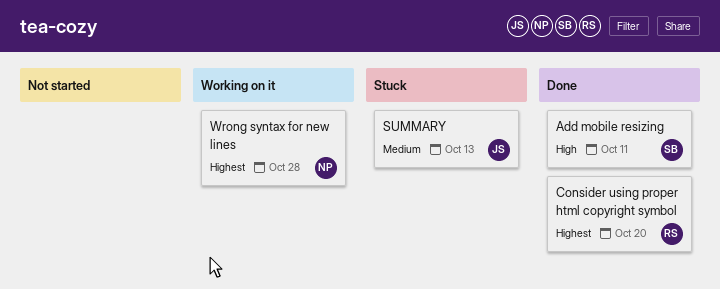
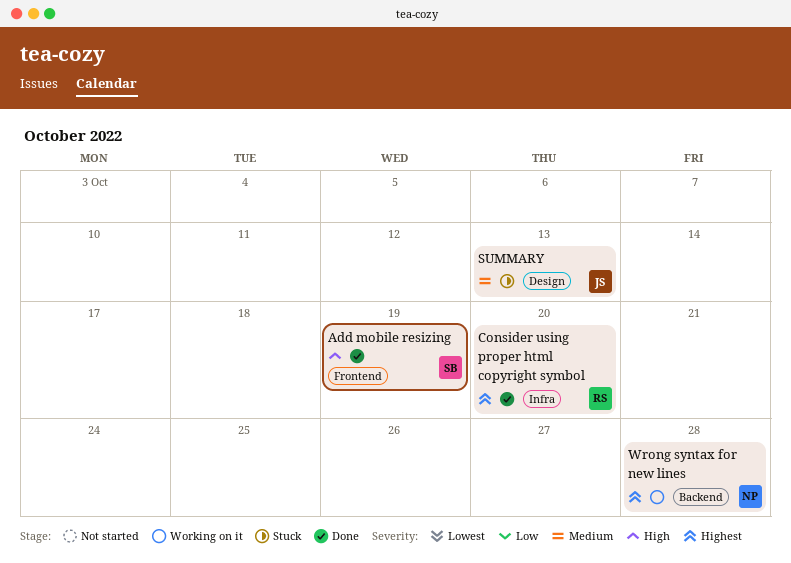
Add mobile resizing, due: Oct 11 -> Oct 19

